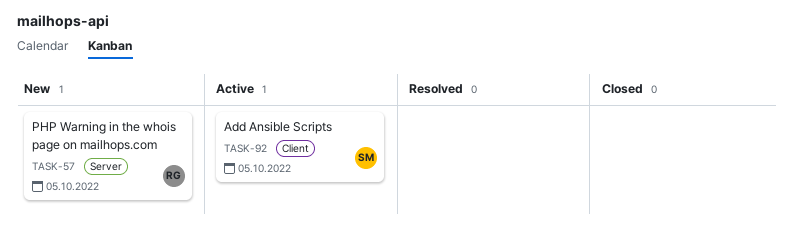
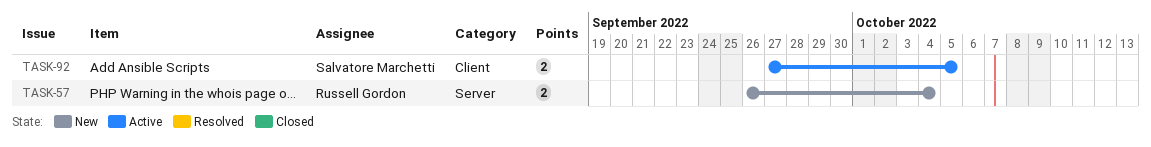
TASK-57, due: Oct 5 -> Oct 4

